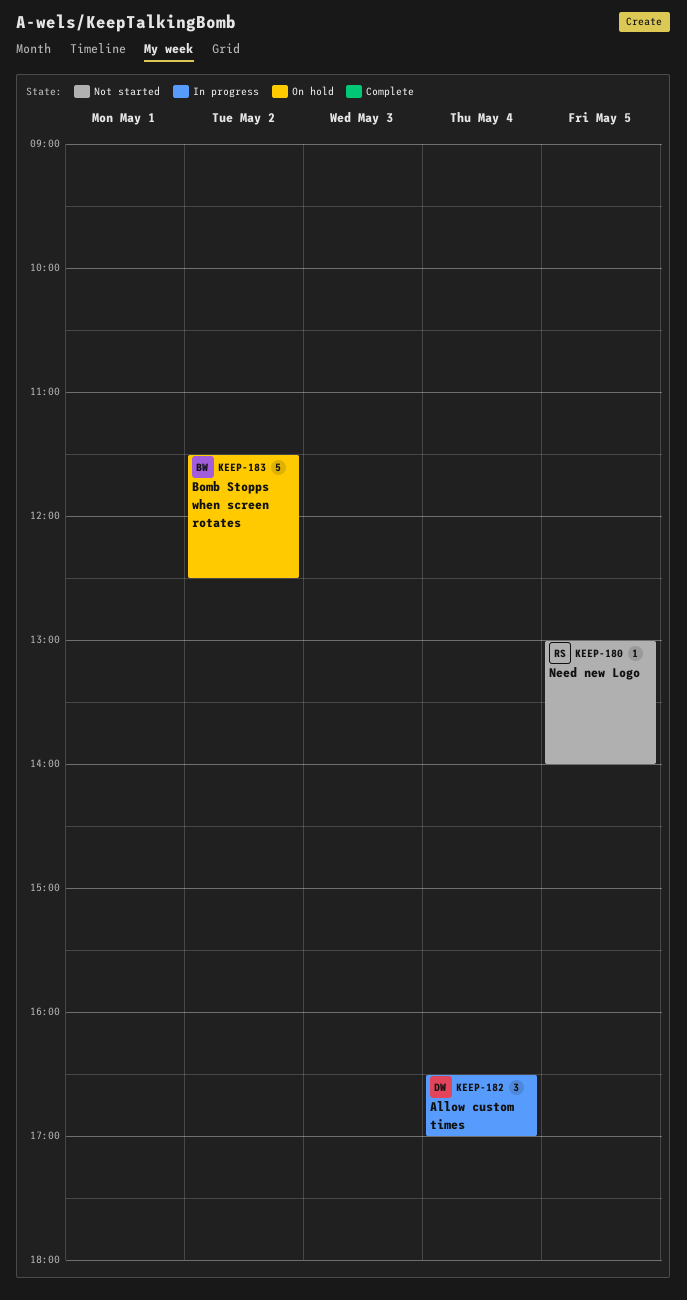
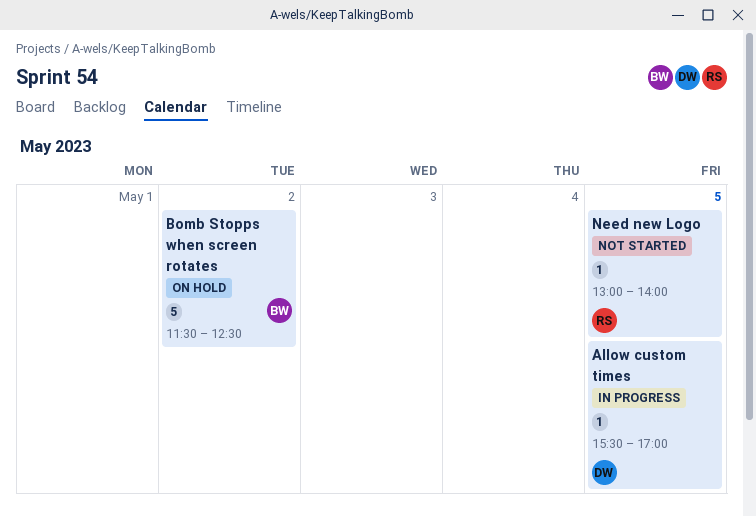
Allow custom times, estimate: 3 -> 1
Allow custom times, day: May 4 -> May 5
Allow custom times, begins: 16:30 -> 15:30

